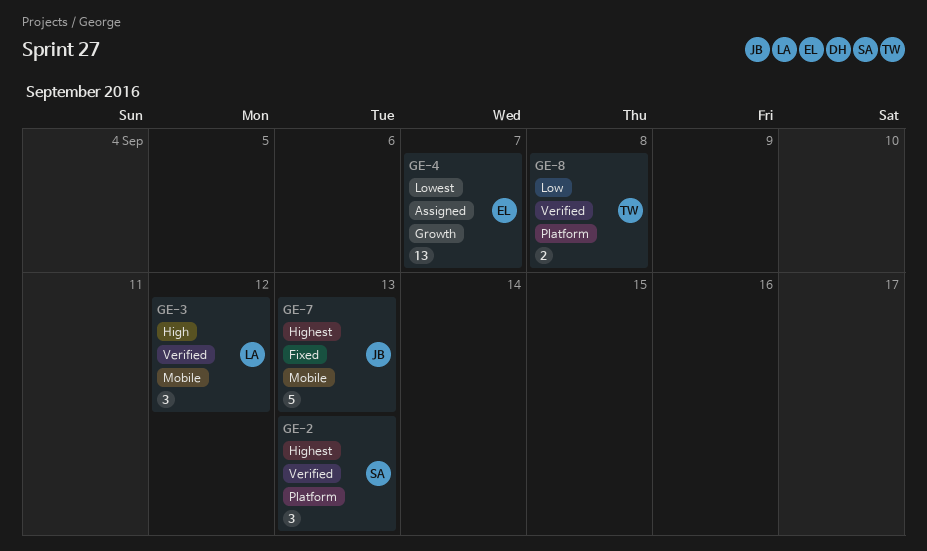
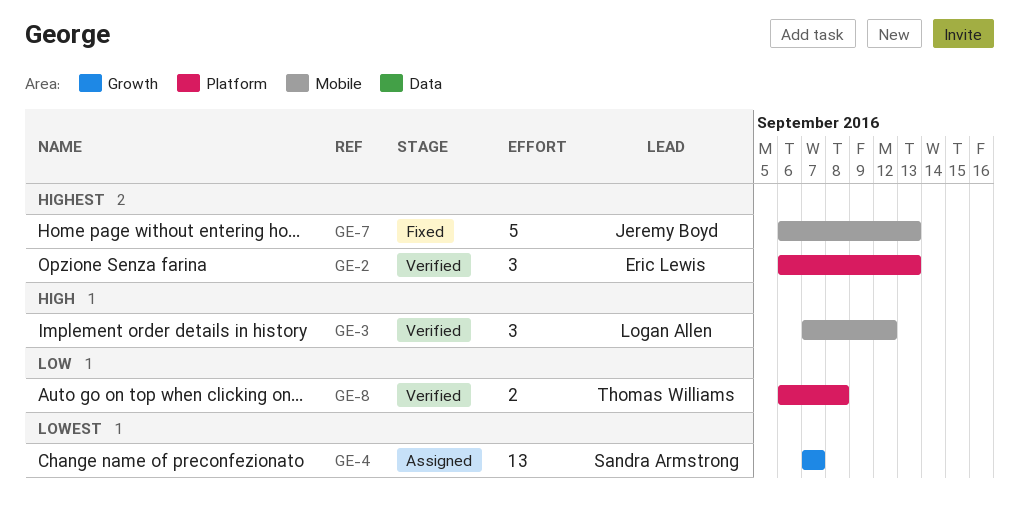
GE-2, owner: Sandra Armstrong -> Eric Lewis
GE-4, owner: Eric Lewis -> Sandra Armstrong

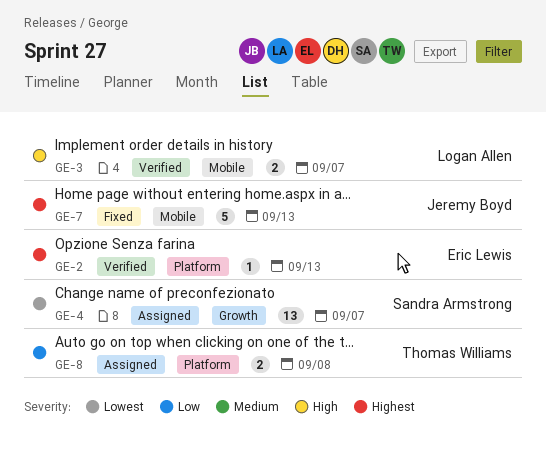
GE-2, estimate: 3 -> 1
GE-3, estimate: 3 -> 2
GE-3, due: Sep 12 -> Sep 7
GE-8, status: Verified -> Assigned

